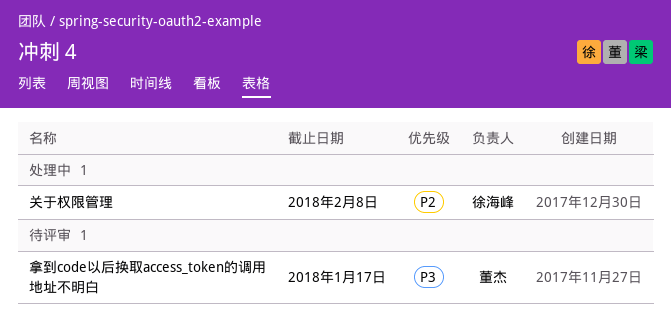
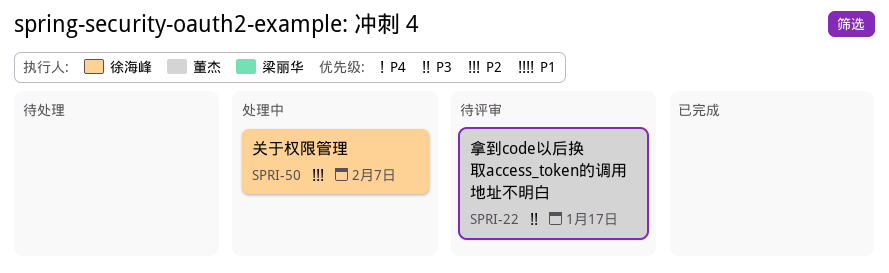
关于权限管理, due: Feb 8 -> Feb 7

